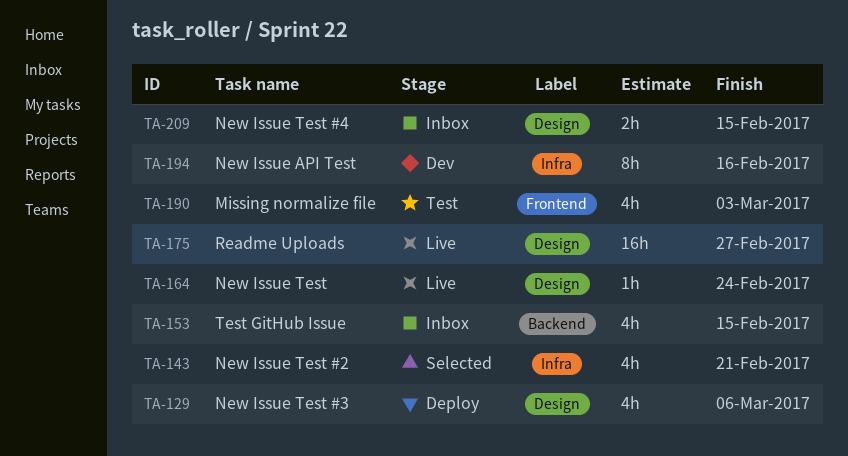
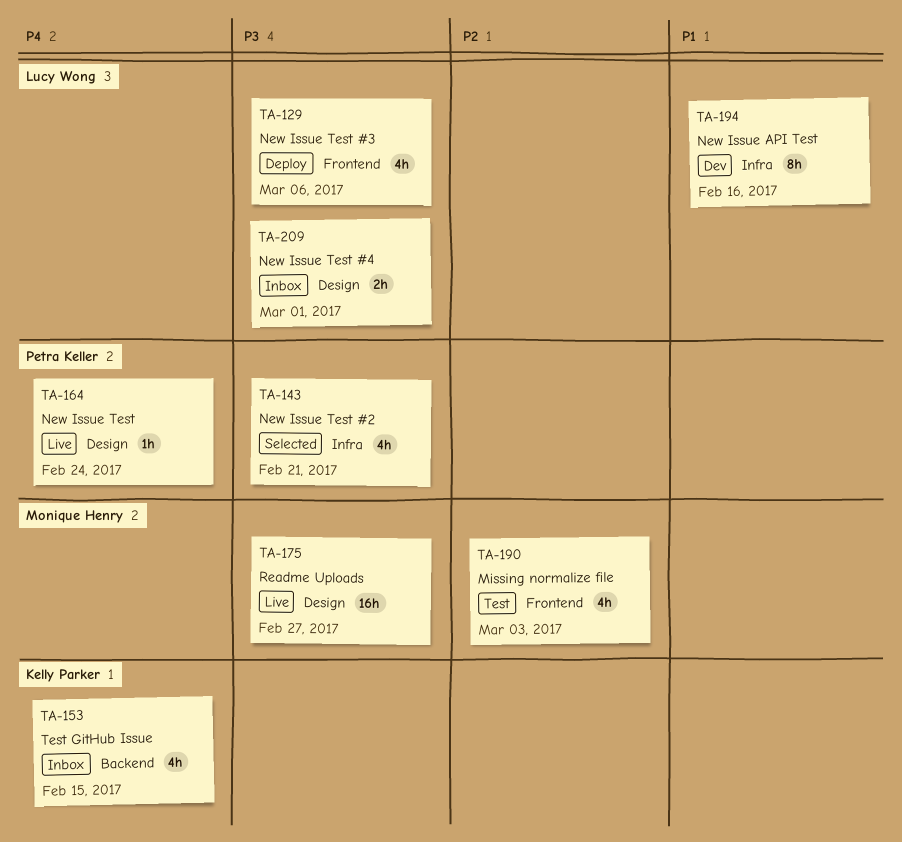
TA-129, label: Design -> Frontend
TA-209, due: Feb 15 -> Mar 1

